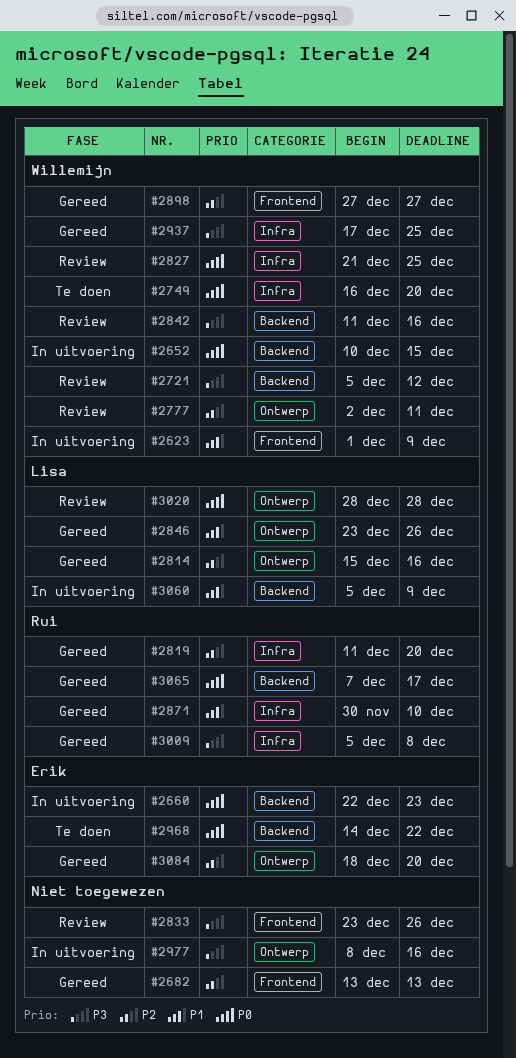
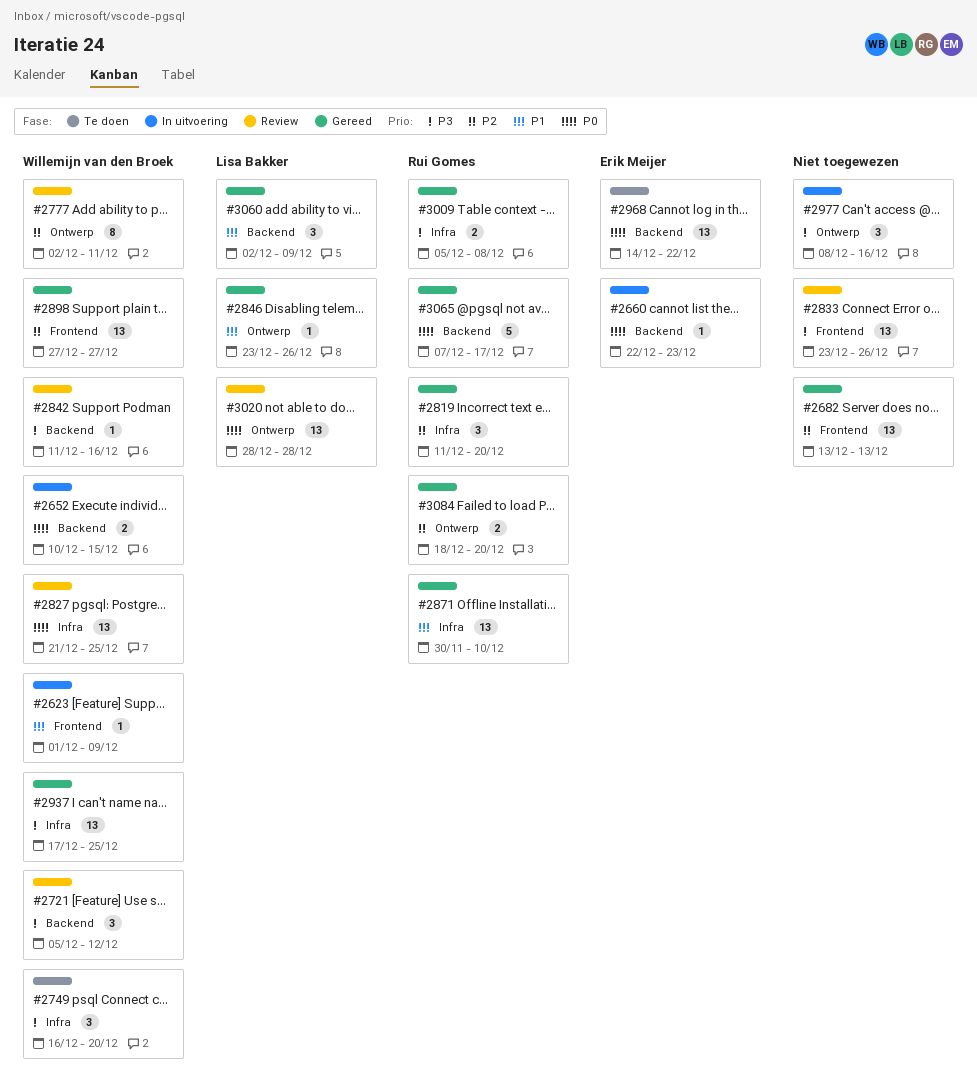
#2749, priority: P0 -> P3
#2814: present -> none
#3060, status: In uitvoering -> Gereed
#3060, start: Dec 5 -> Dec 2
#3084, owner: Erik Meijer -> Rui Gomes

